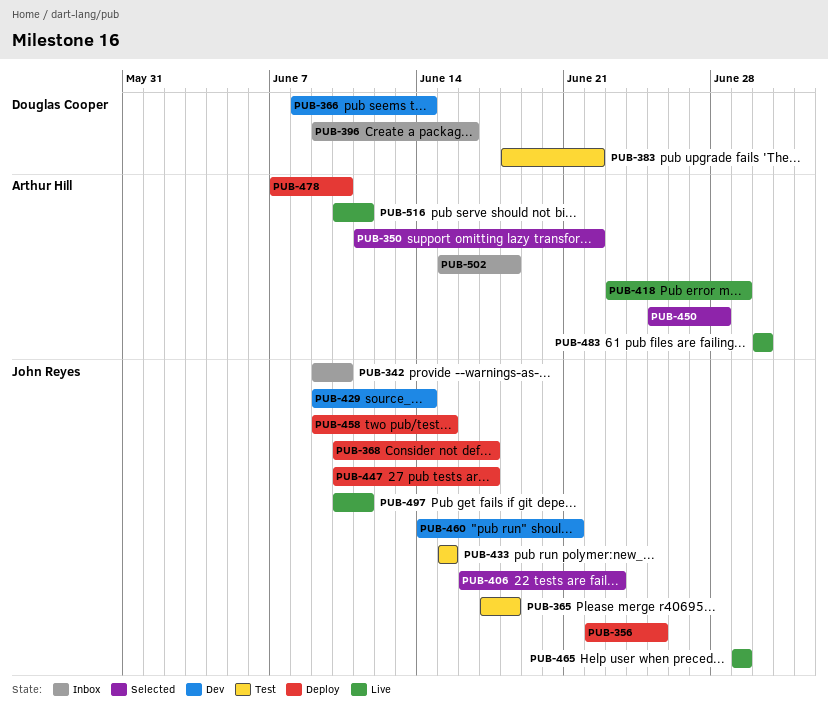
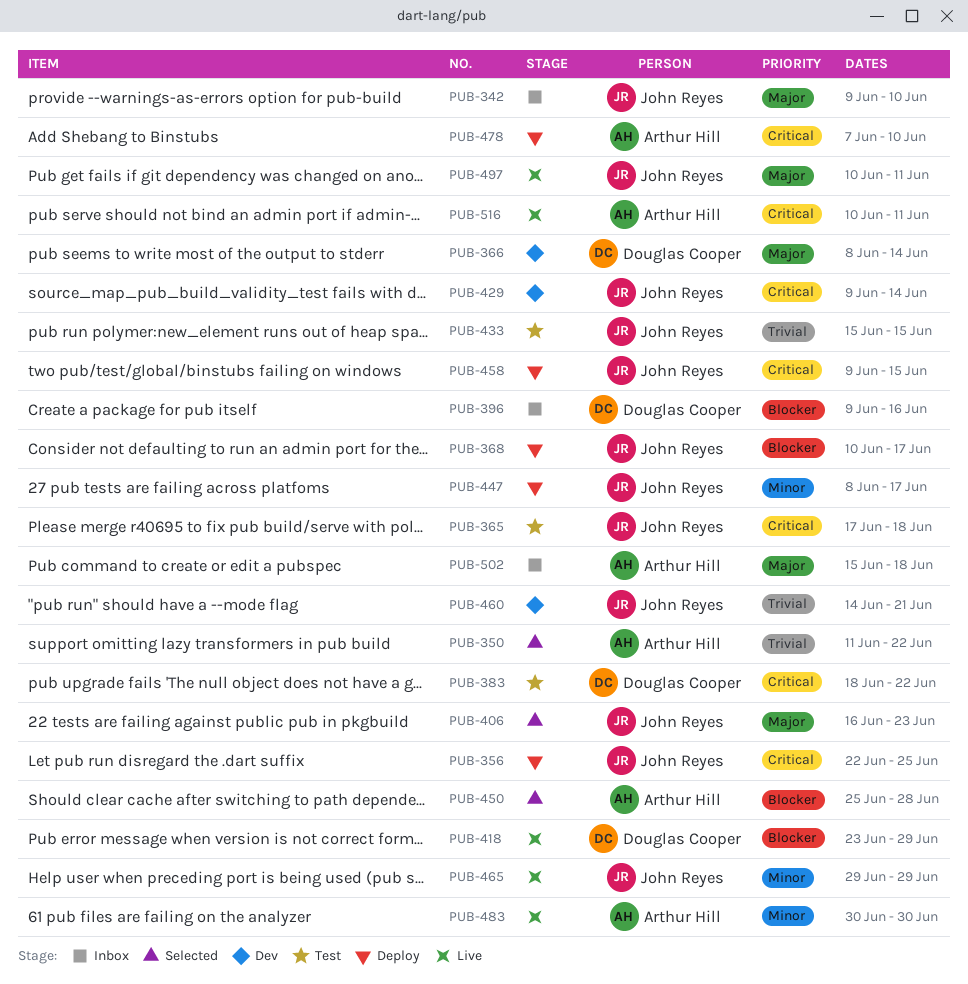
PUB-418, owner: Arthur Hill -> Douglas Cooper
PUB-447, start: Jun 10 -> Jun 8

